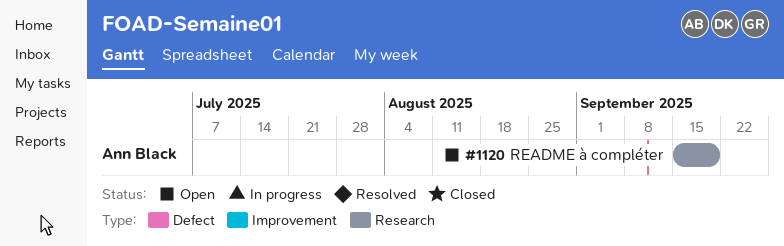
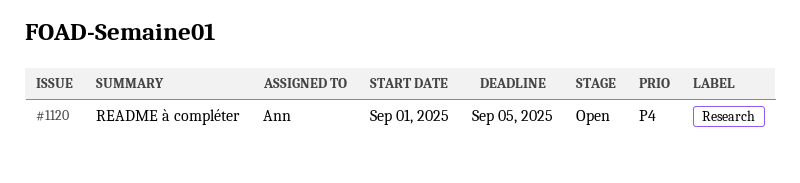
#1120, start: Sep 15 -> Sep 1
#1120, due: Sep 19 -> Sep 5

